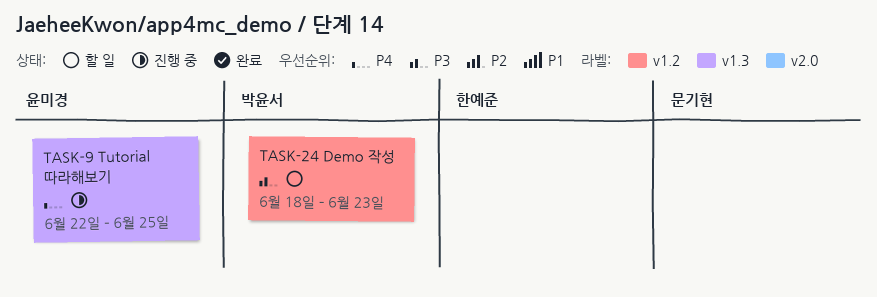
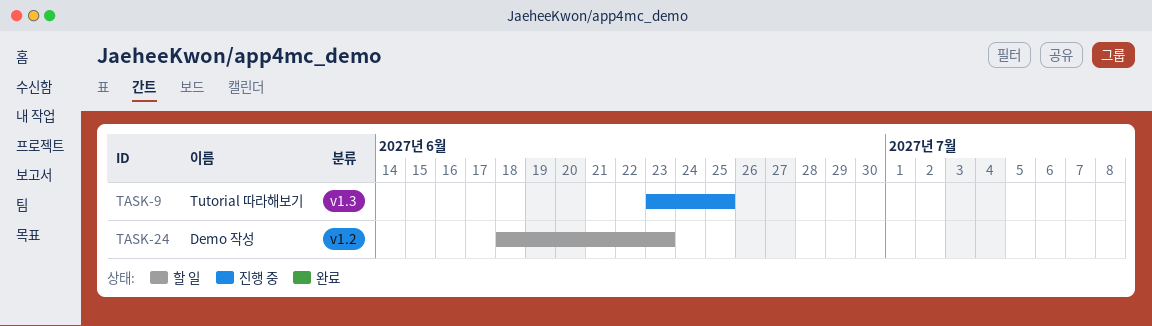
TASK-9, start: Jun 22 -> Jun 23

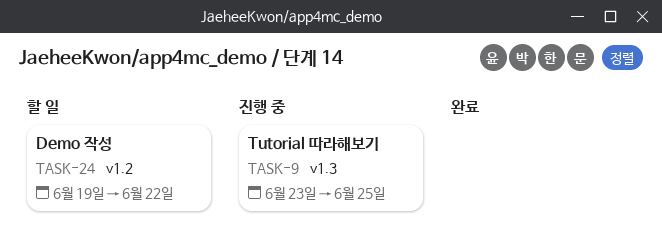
TASK-24, start: Jun 18 -> Jun 19
TASK-24, due: Jun 23 -> Jun 22

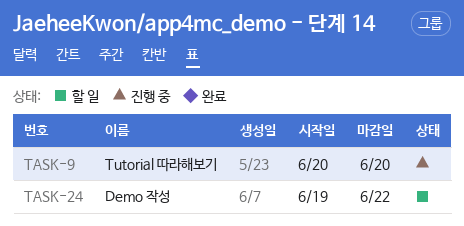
TASK-9, start: Jun 23 -> Jun 20
TASK-9, due: Jun 25 -> Jun 20

